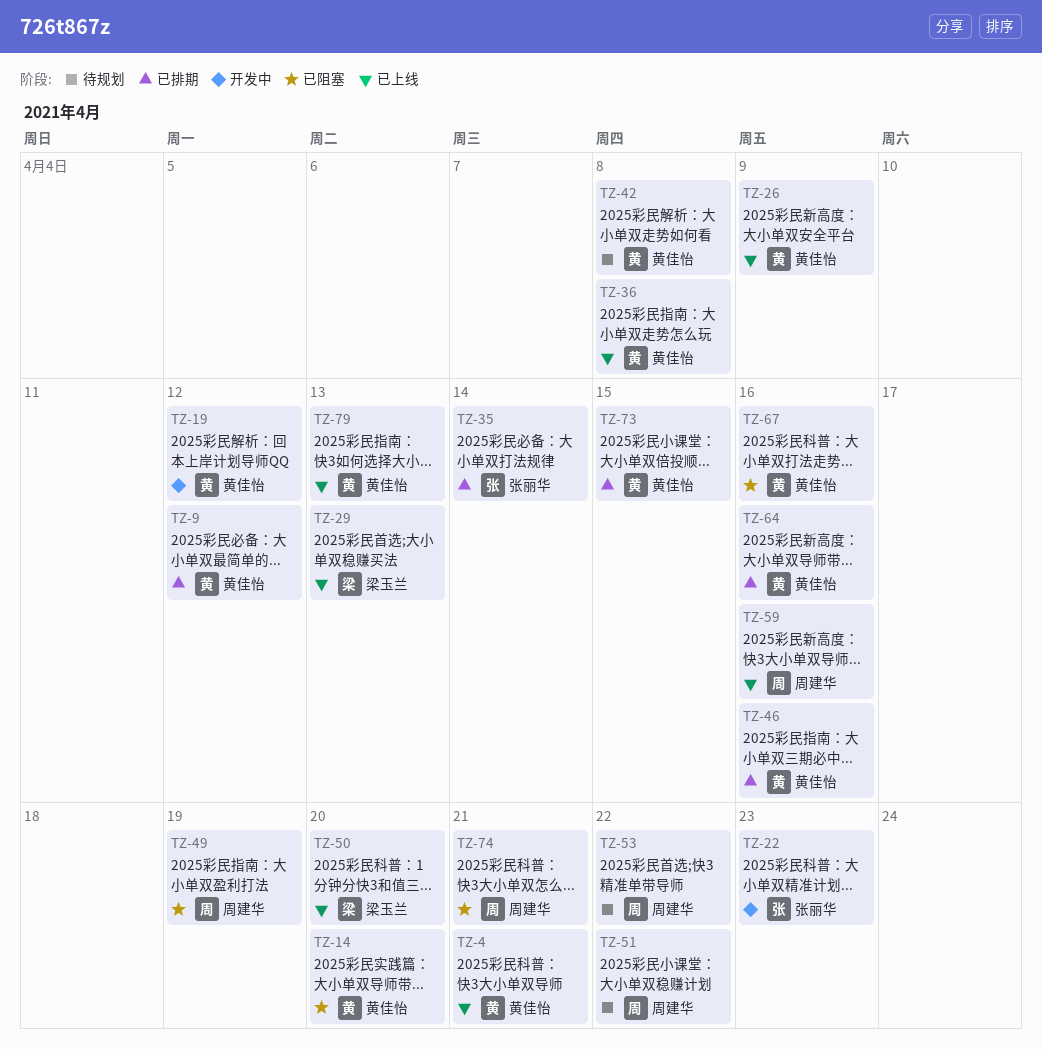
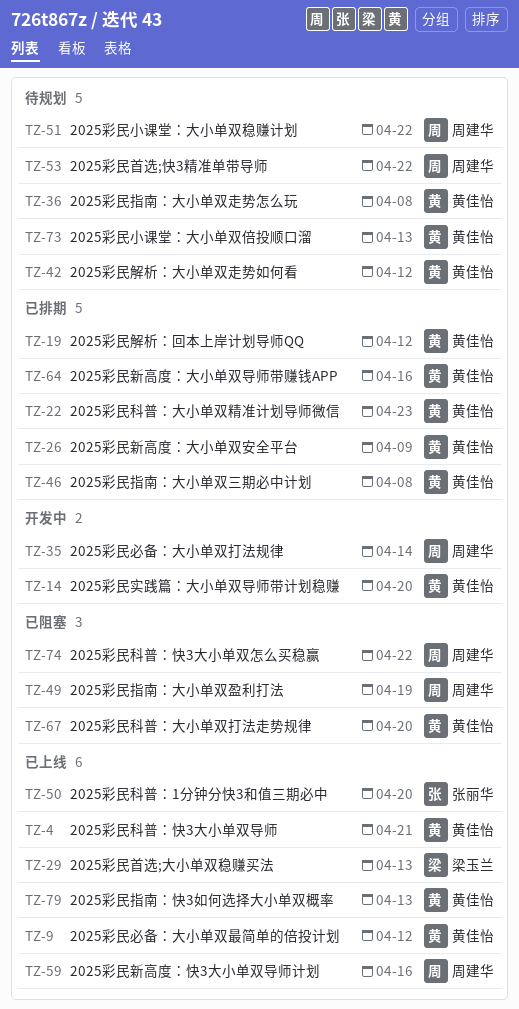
TZ-9, status: 已排期 -> 已上线
TZ-14, status: 已阻塞 -> 开发中
TZ-19, status: 开发中 -> 已排期
TZ-22, status: 开发中 -> 已排期
TZ-22, owner: 张丽华 -> 黄佳怡
TZ-26, status: 已上线 -> 已排期
TZ-35, status: 已排期 -> 开发中
TZ-35, owner: 张丽华 -> 周建华
TZ-36, status: 已上线 -> 待规划
TZ-42, due: Apr 8 -> Apr 12
TZ-46, due: Apr 16 -> Apr 8
TZ-50, owner: 梁玉兰 -> 张丽华
TZ-67, due: Apr 16 -> Apr 20
TZ-73, status: 已排期 -> 待规划
TZ-73, due: Apr 15 -> Apr 13
TZ-74, due: Apr 21 -> Apr 22

